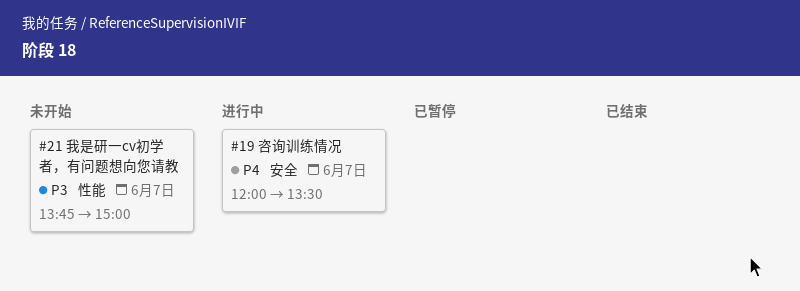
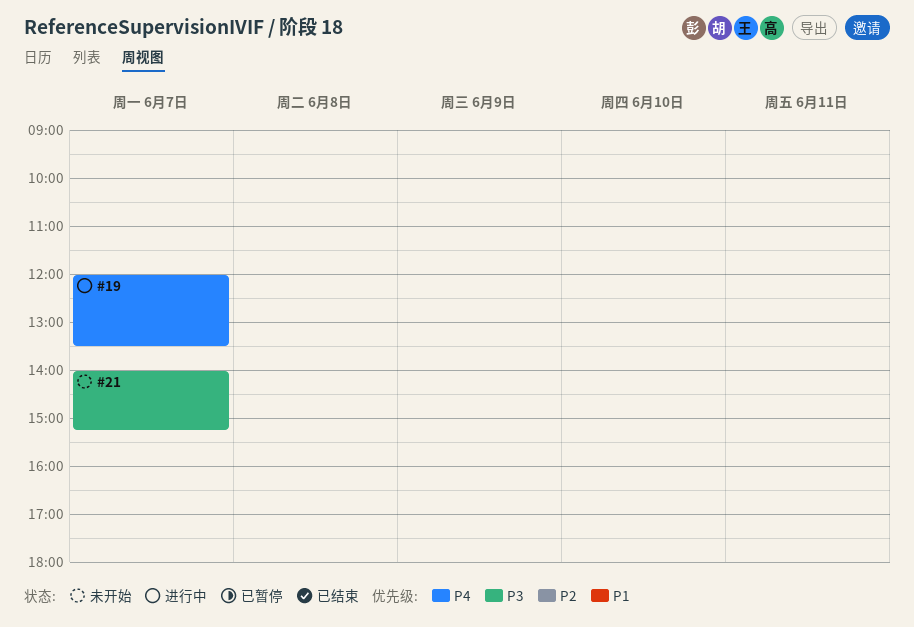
#21, begins: 13:45 -> 14:00
#21, ends: 15:00 -> 15:15

